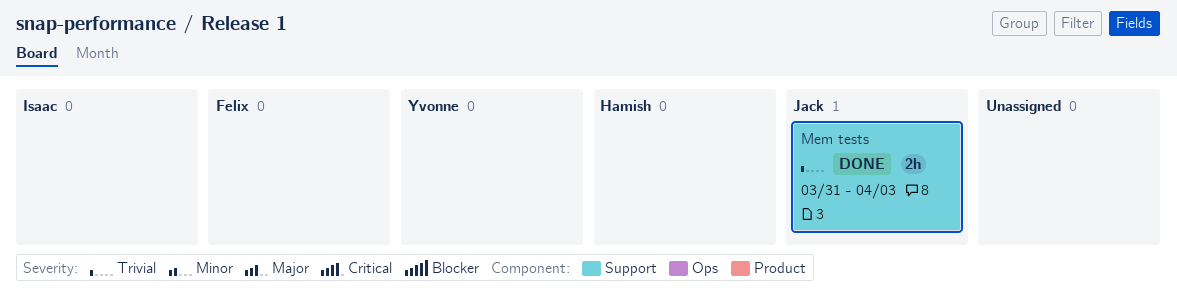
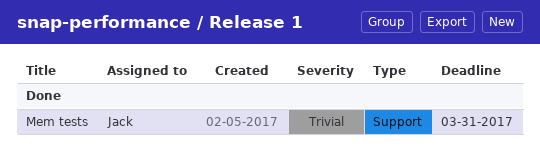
Mem tests, due: Apr 3 -> Mar 31

